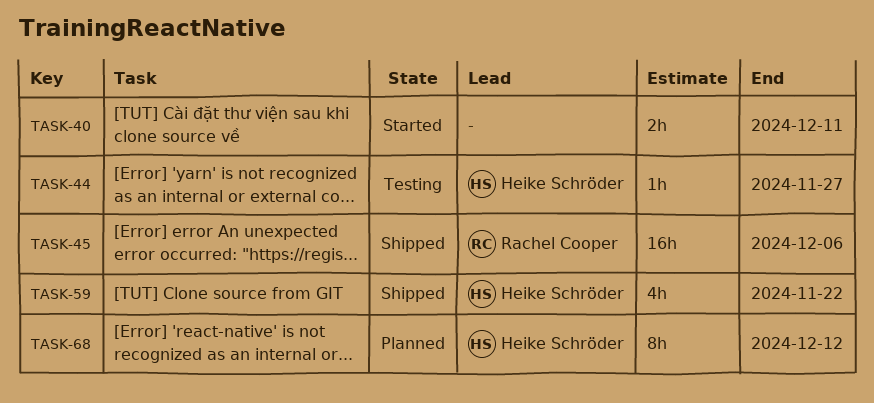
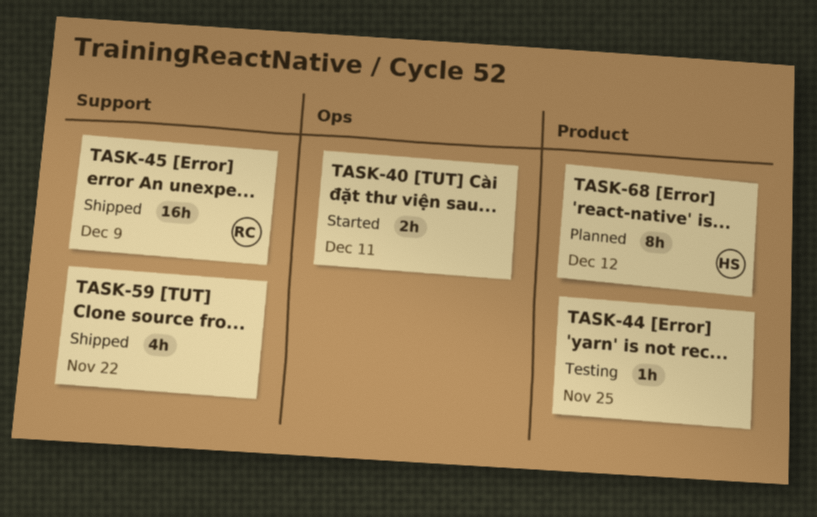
TASK-44, owner: Heike Schröder -> none
TASK-44, due: Nov 27 -> Nov 25
TASK-45, due: Dec 6 -> Dec 9
TASK-59, owner: Heike Schröder -> none

